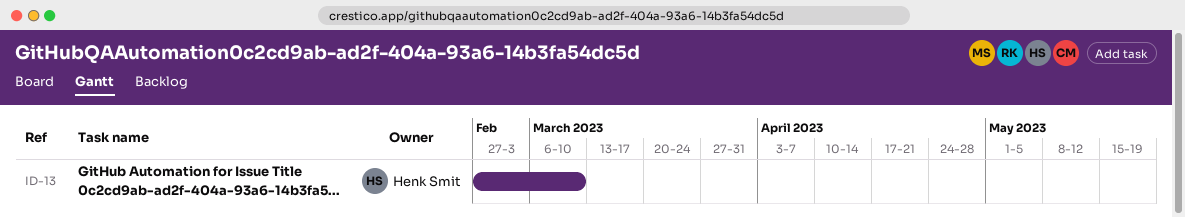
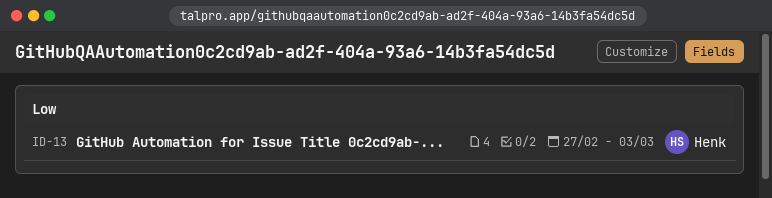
ID-13, due: Mar 10 -> Mar 3

